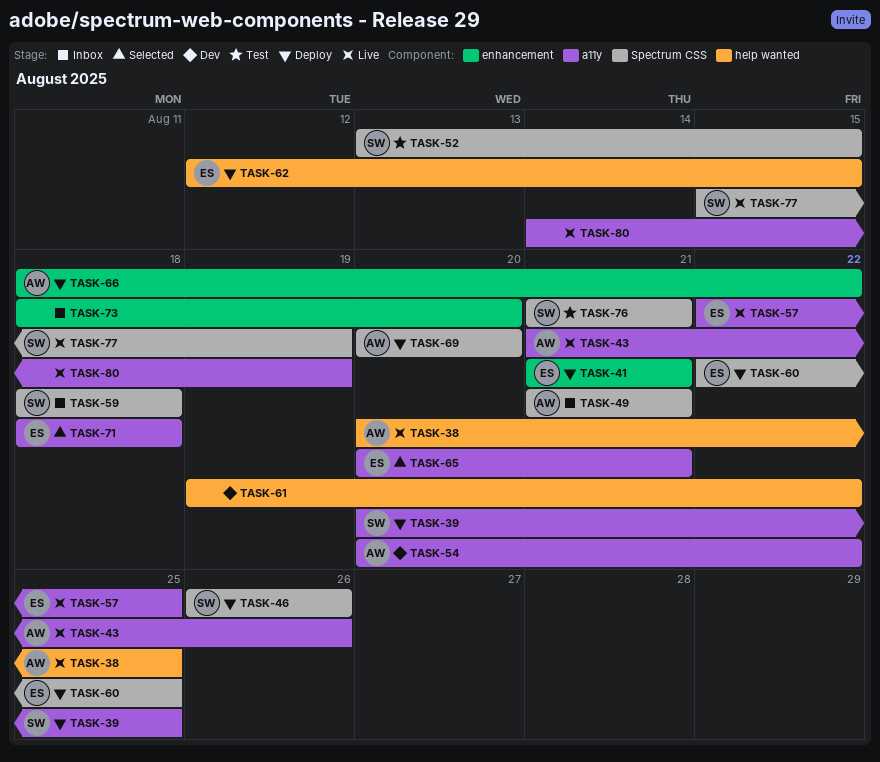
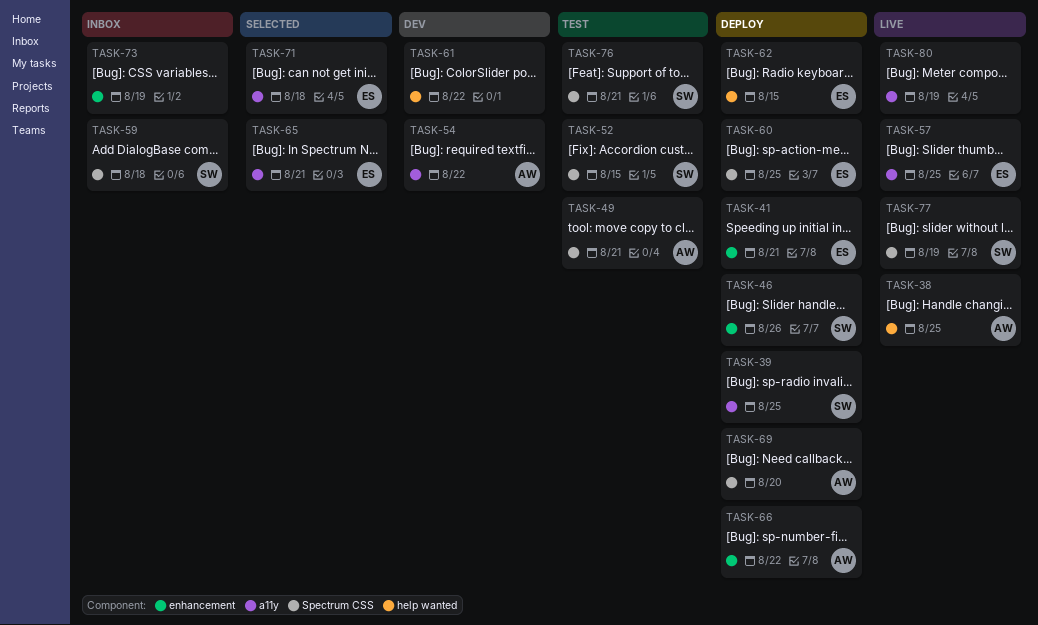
TASK-43: present -> none
TASK-46, label: Spectrum CSS -> enhancement
TASK-49, status: Inbox -> Test
TASK-73, due: Aug 20 -> Aug 19

